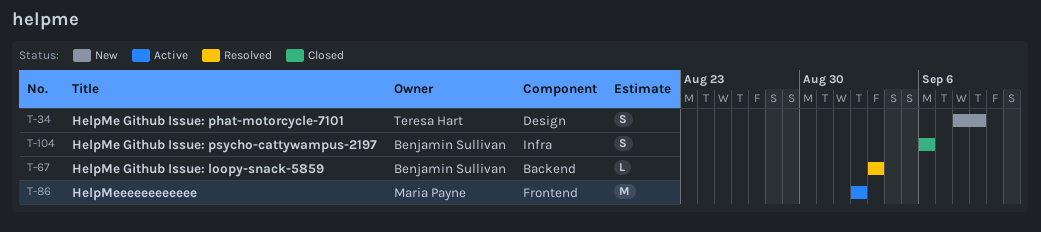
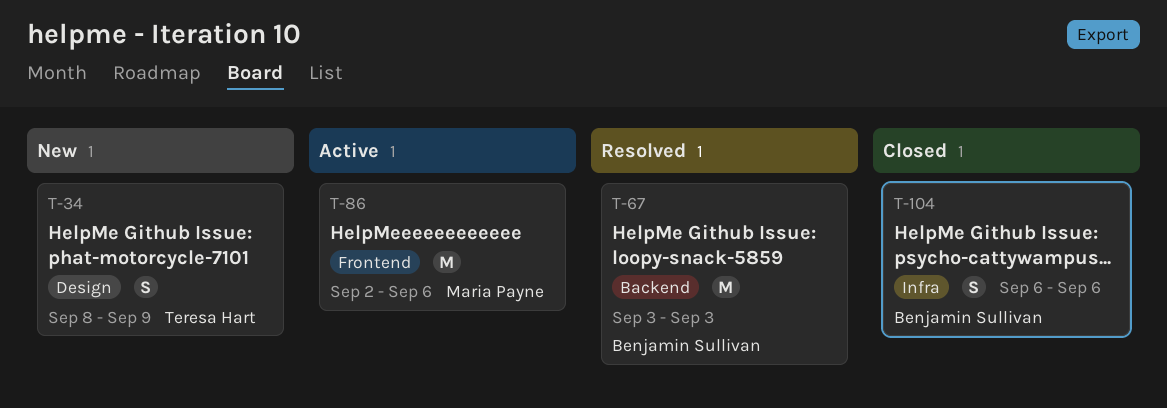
T-67, estimate: L -> M
T-86, due: Sep 2 -> Sep 6

